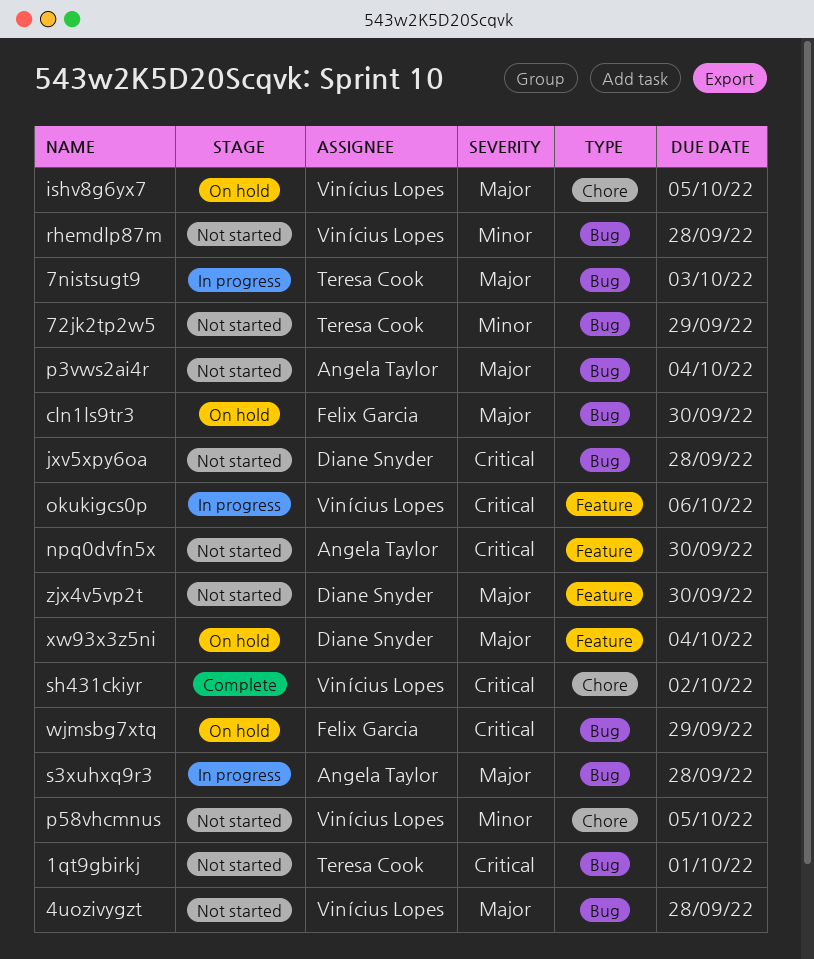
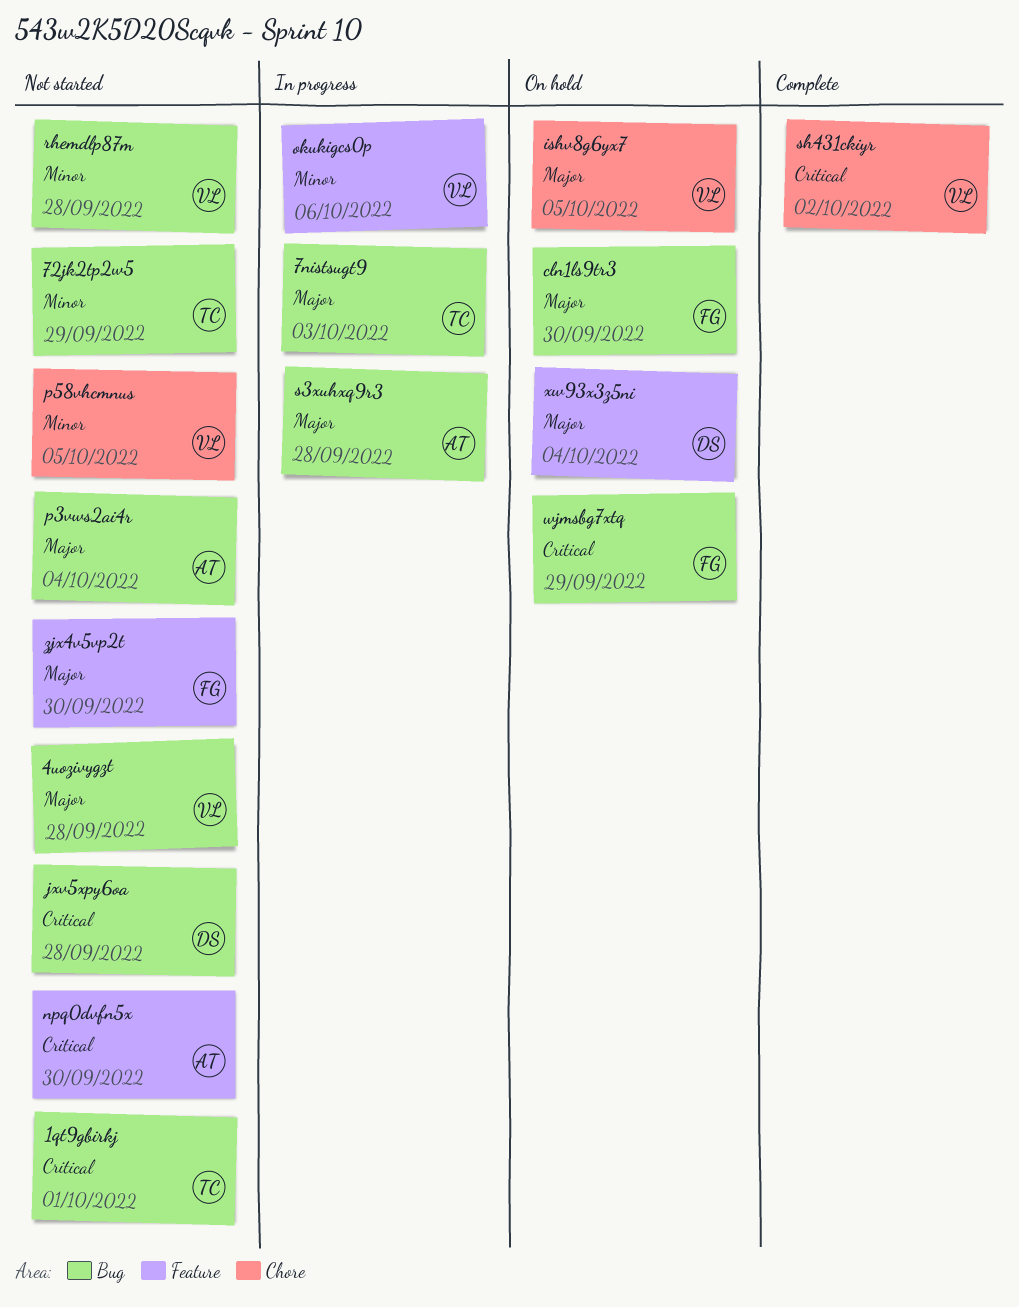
okukigcs0p, priority: Critical -> Minor
zjx4v5vp2t, owner: Diane Snyder -> Felix Garcia

